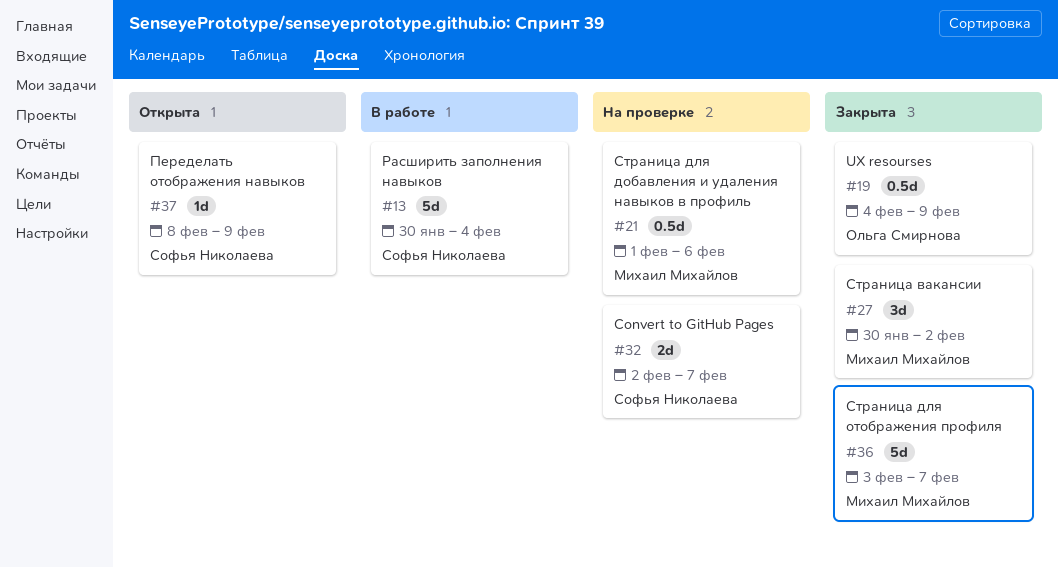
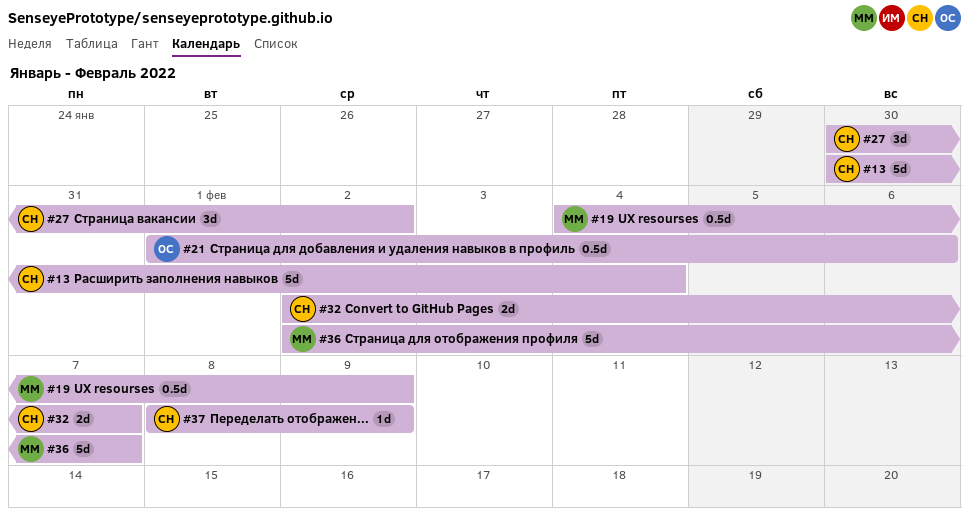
#19, owner: Ольга Смирнова -> Михаил Михайлов
#21, owner: Михаил Михайлов -> Ольга Смирнова
#27, owner: Михаил Михайлов -> Софья Николаева
#36, start: Feb 3 -> Feb 2

